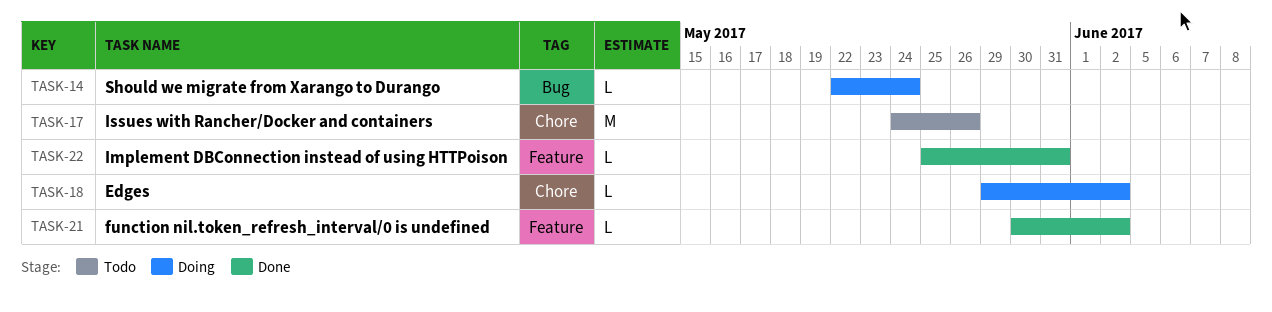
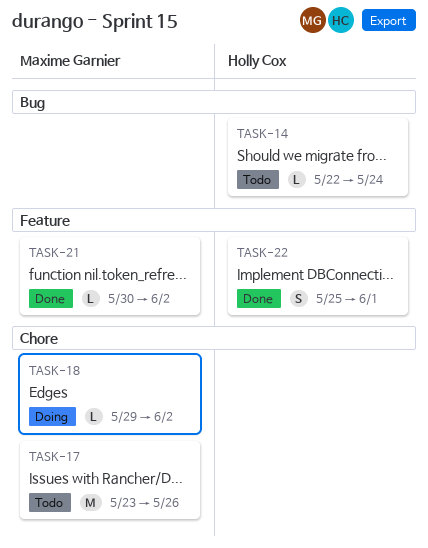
TASK-14, status: Doing -> Todo
TASK-17, start: May 24 -> May 23
TASK-22, estimate: L -> S
TASK-22, due: May 31 -> Jun 1

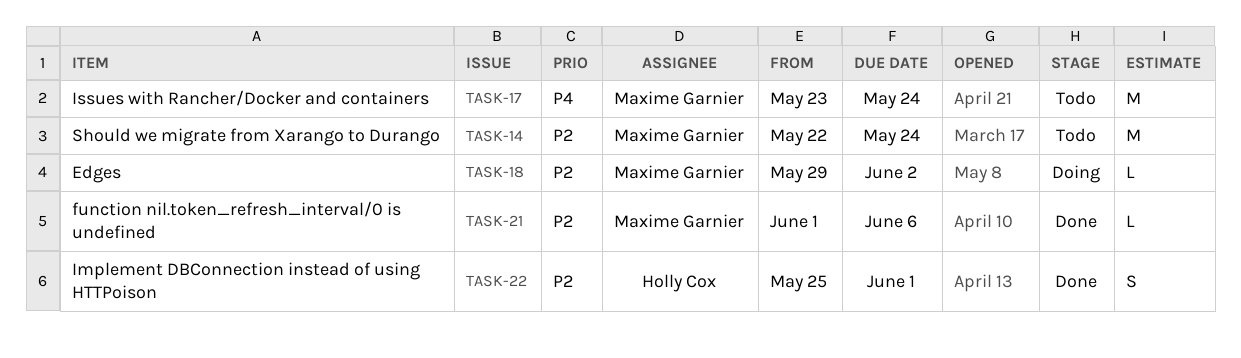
TASK-14, owner: Holly Cox -> Maxime Garnier
TASK-14, estimate: L -> M
TASK-17, due: May 26 -> May 24
TASK-21, start: May 30 -> Jun 1
TASK-21, due: Jun 2 -> Jun 6

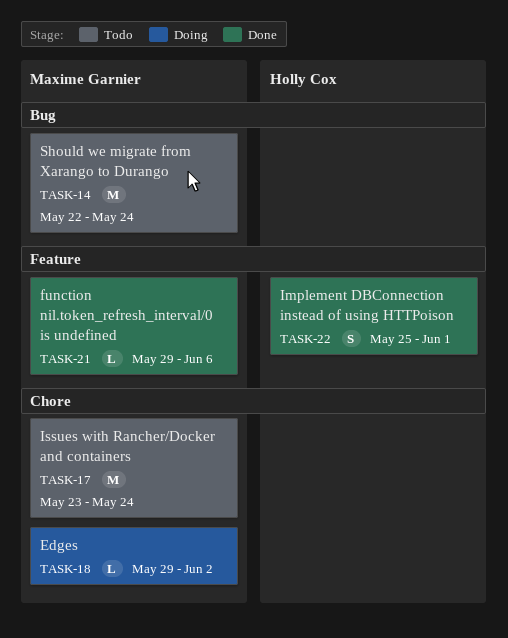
TASK-21, start: Jun 1 -> May 29

